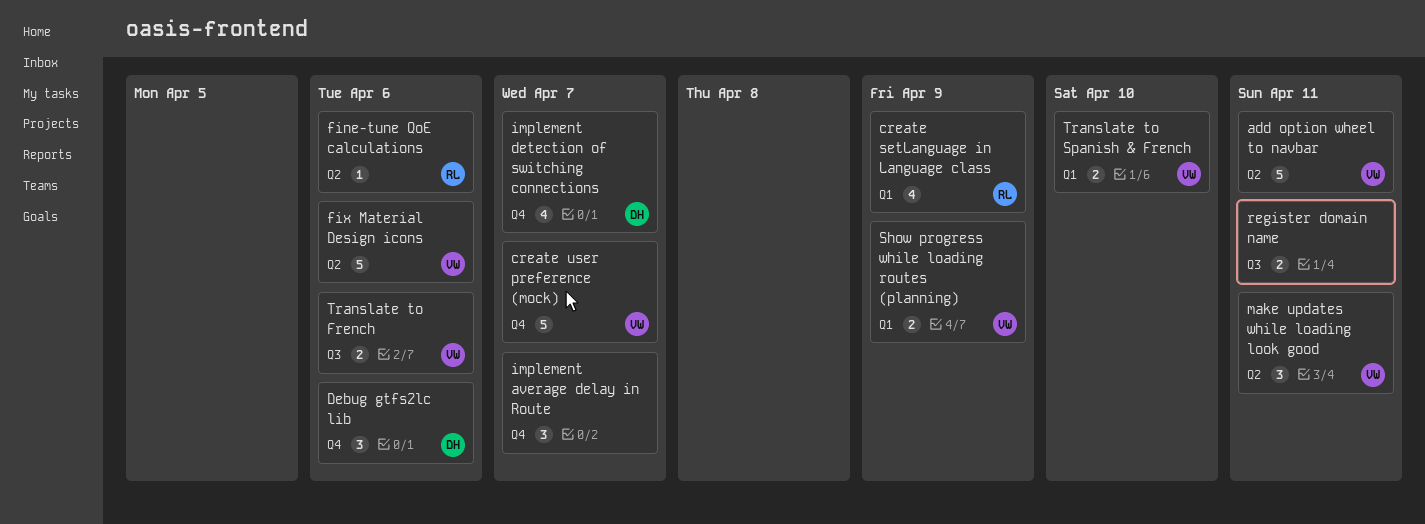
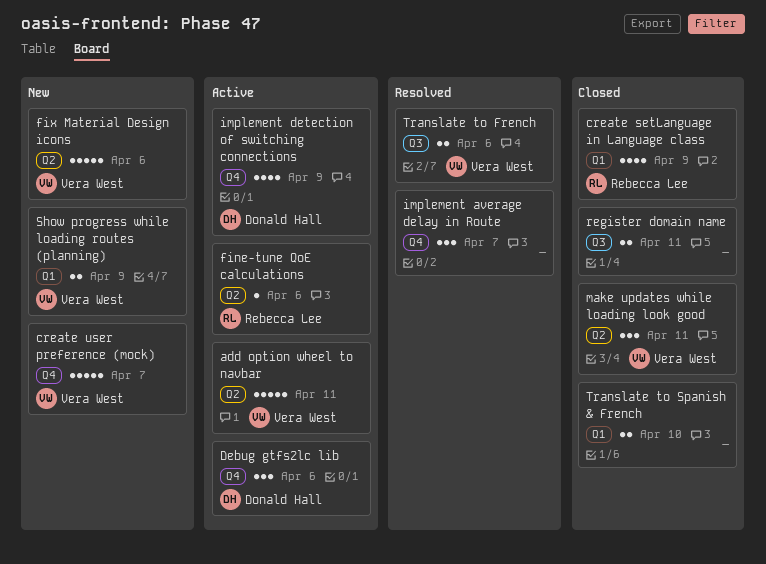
implement detection of switching connections, due: Apr 7 -> Apr 9
Translate to Spanish & French, owner: Vera West -> none

